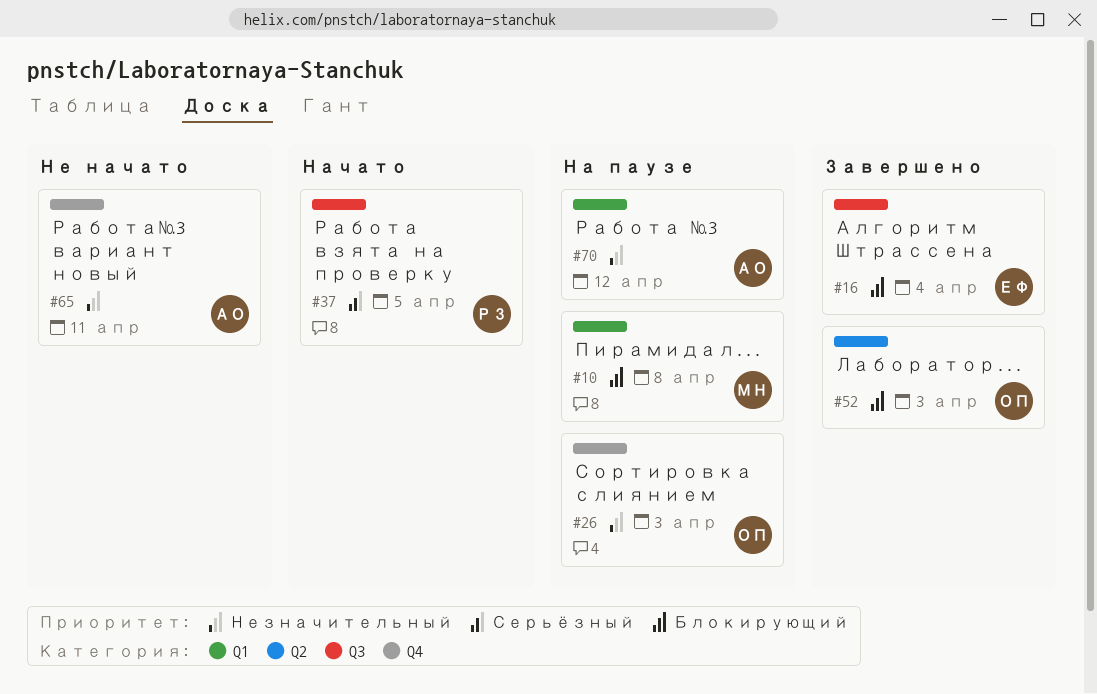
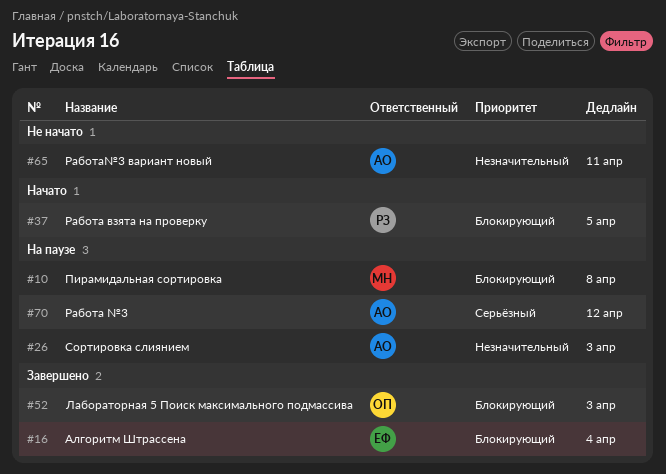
#26, owner: ОП -> АО
#37, priority: Серьёзный -> Блокирующий
#70, priority: Незначительный -> Серьёзный

